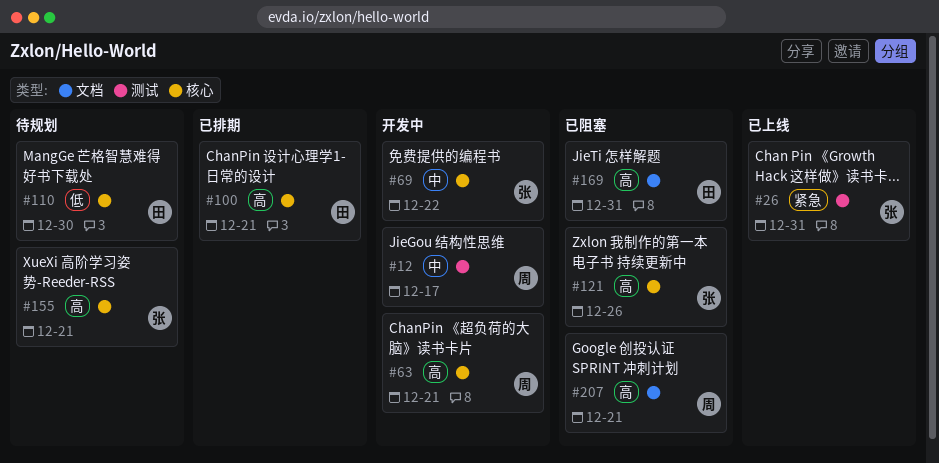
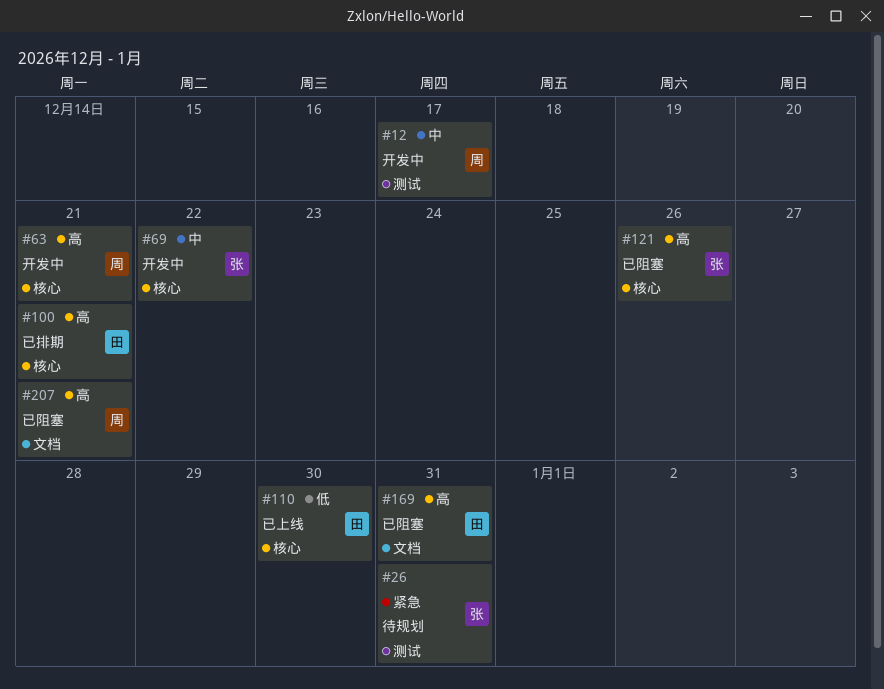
#26, status: 已上线 -> 待规划
#110, status: 待规划 -> 已上线
#155: present -> none

